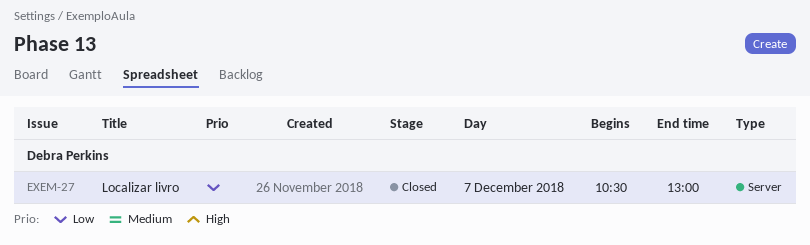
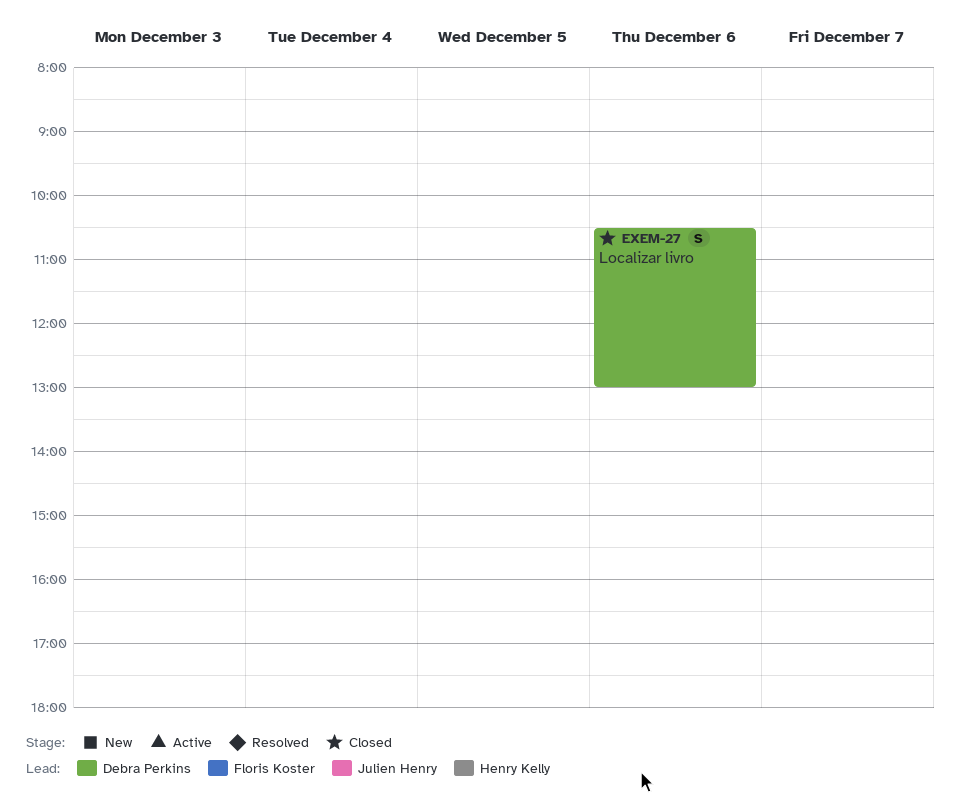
EXEM-27, day: Dec 7 -> Dec 6

